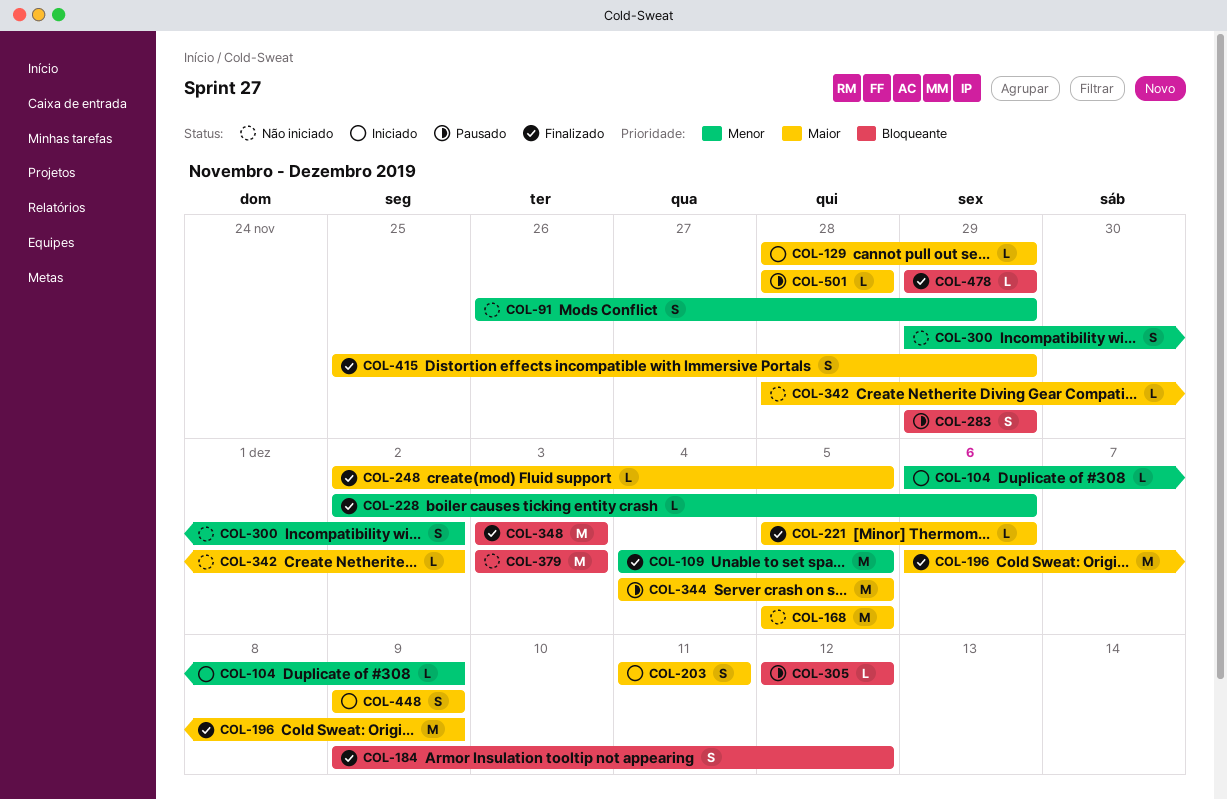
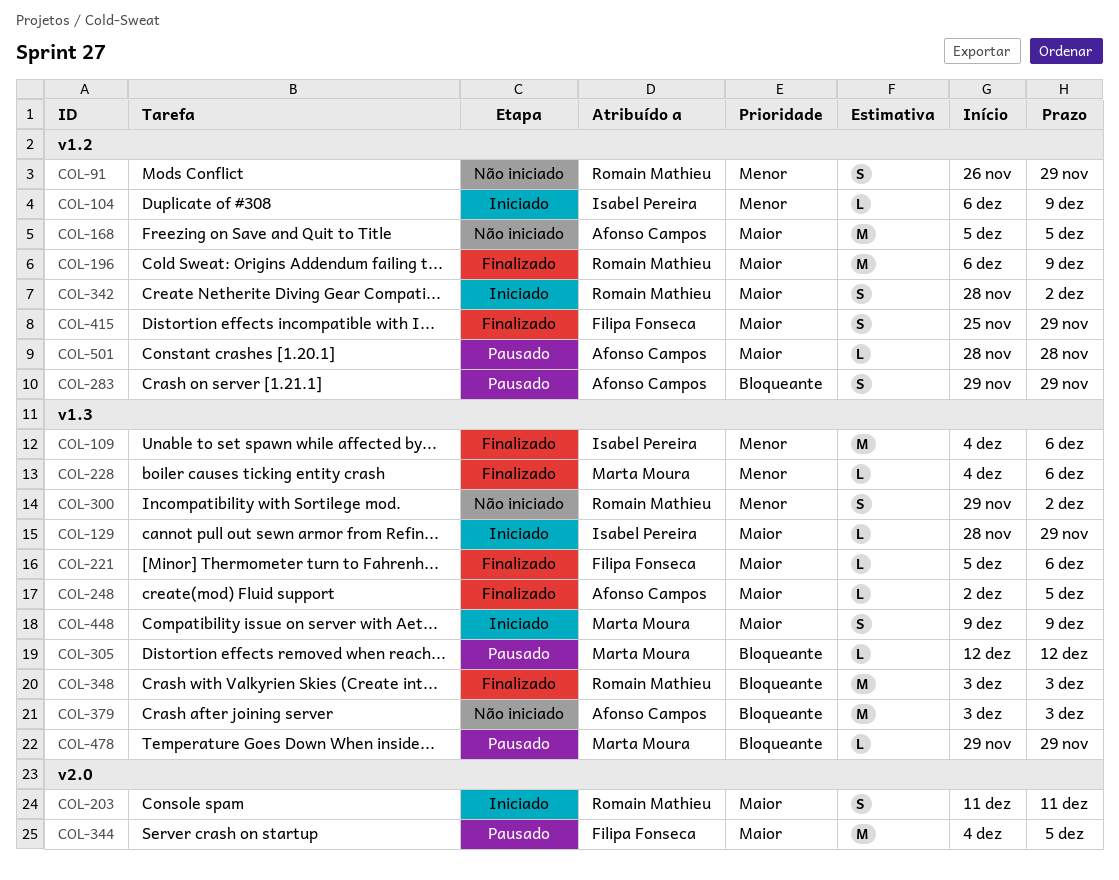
COL-109, due: Dec 5 -> Dec 6
COL-184: present -> none
COL-228, start: Dec 2 -> Dec 4
COL-342, status: Não iniciado -> Iniciado
COL-342, estimate: L -> S
COL-478, status: Finalizado -> Pausado

